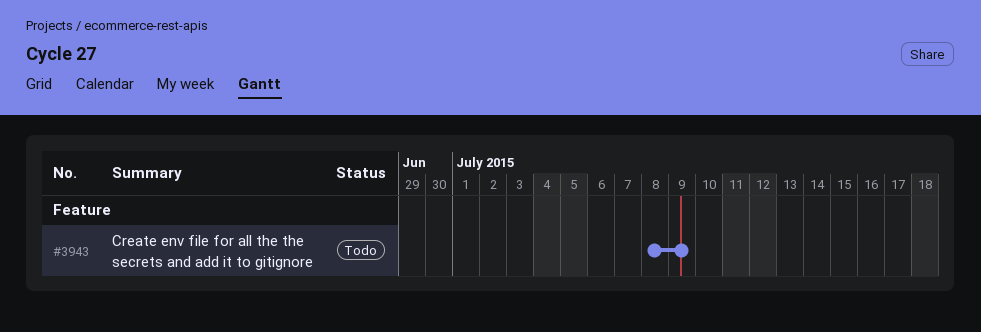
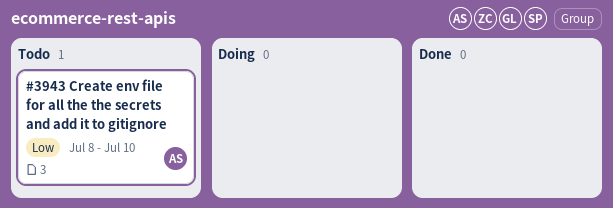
#3943, due: Jul 9 -> Jul 10

